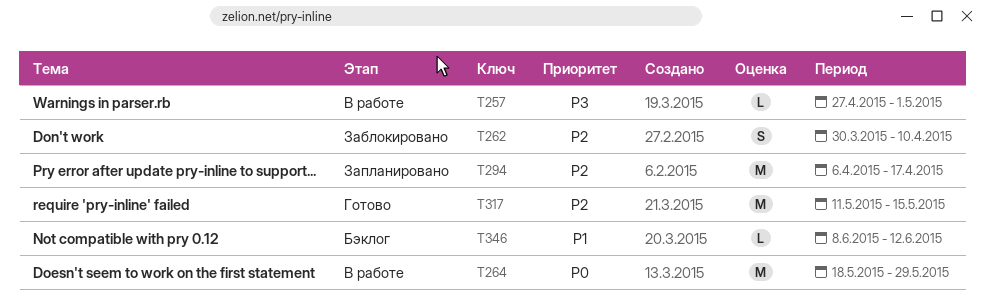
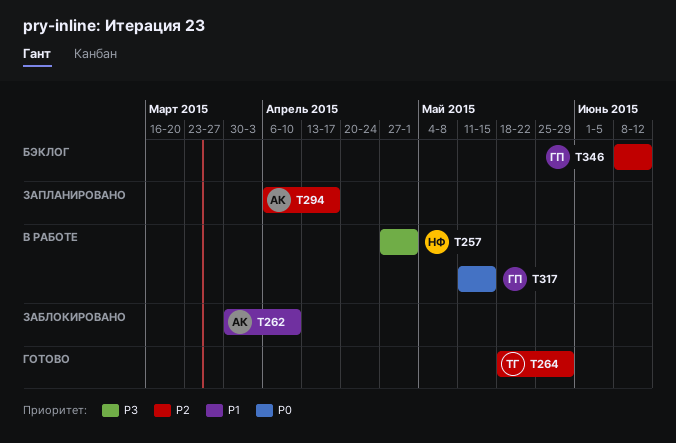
T262, priority: P2 -> P1
T264, status: В работе -> Готово
T264, priority: P0 -> P2
T317, status: Готово -> В работе
T317, priority: P2 -> P0
T346, priority: P1 -> P2

